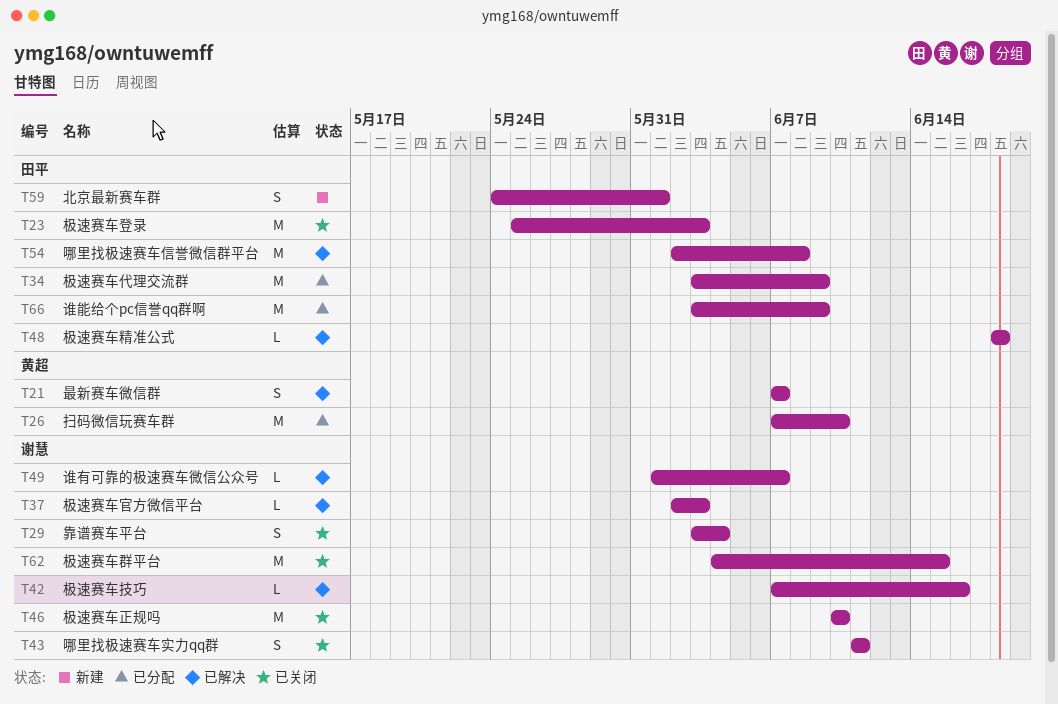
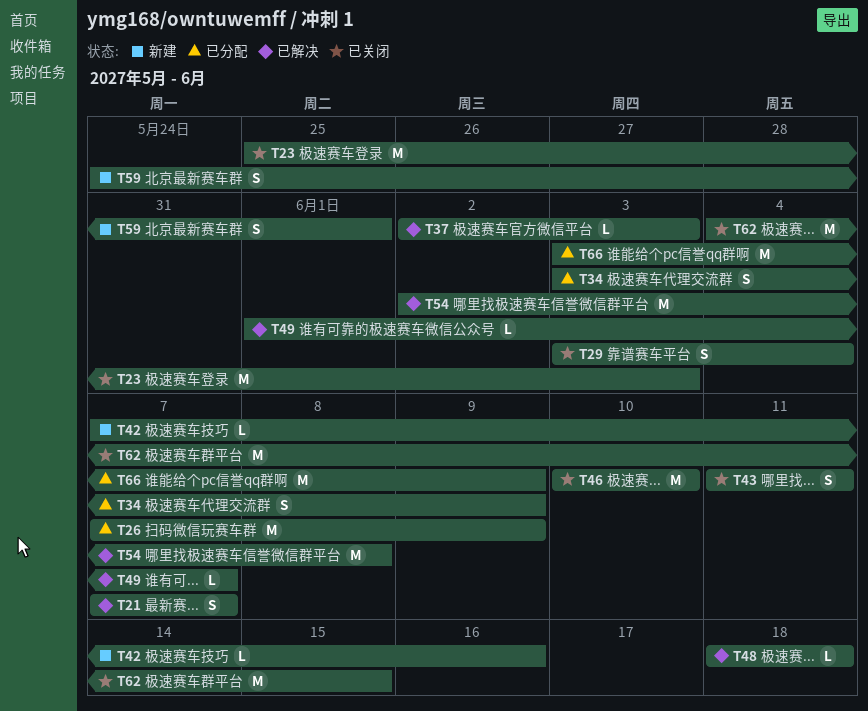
T26, due: Jun 10 -> Jun 9
T34, estimate: M -> S
T42, status: 已解决 -> 新建

